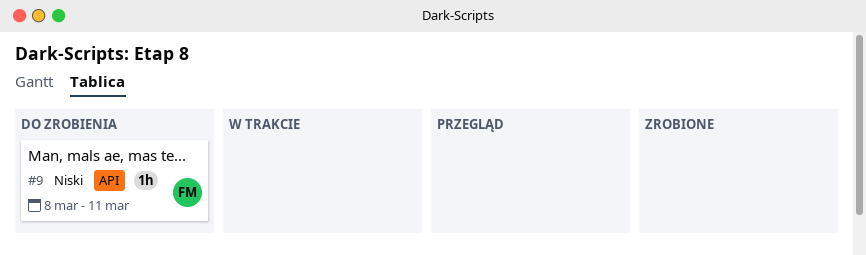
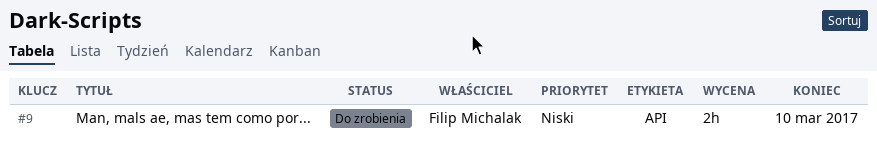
#9, estimate: 1h -> 2h
#9, due: Mar 11 -> Mar 10

